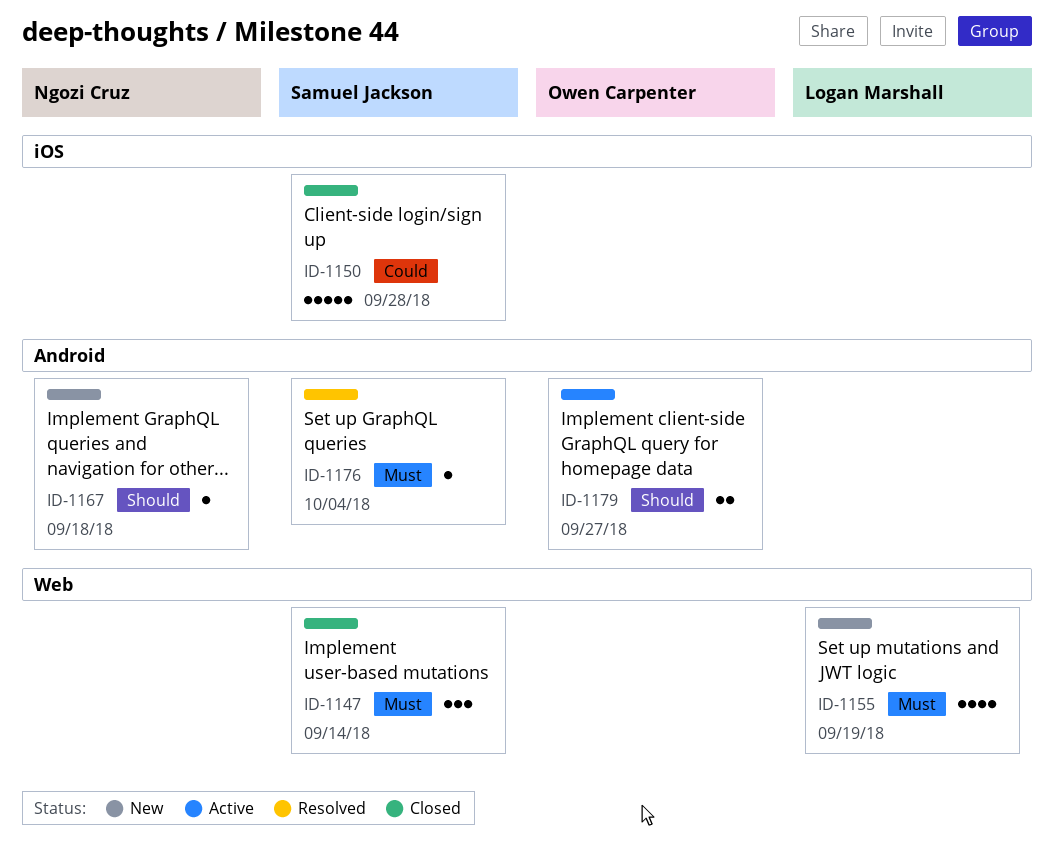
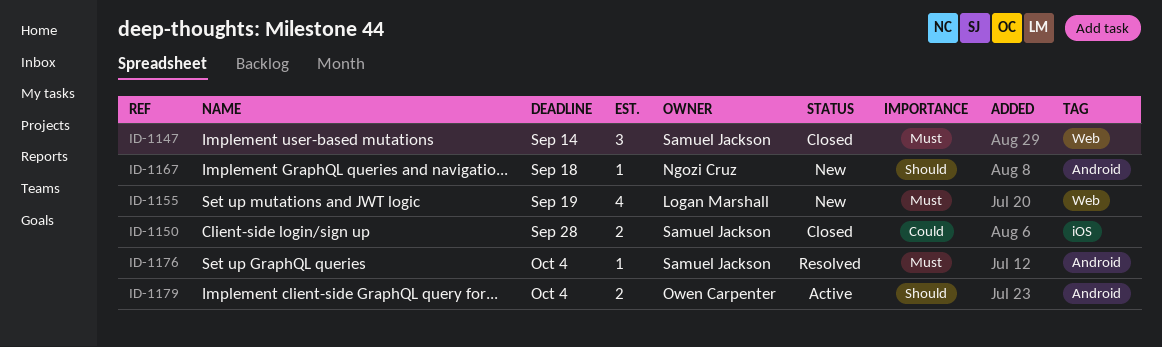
ID-1150, estimate: 5 -> 2
ID-1179, due: Sep 27 -> Oct 4

